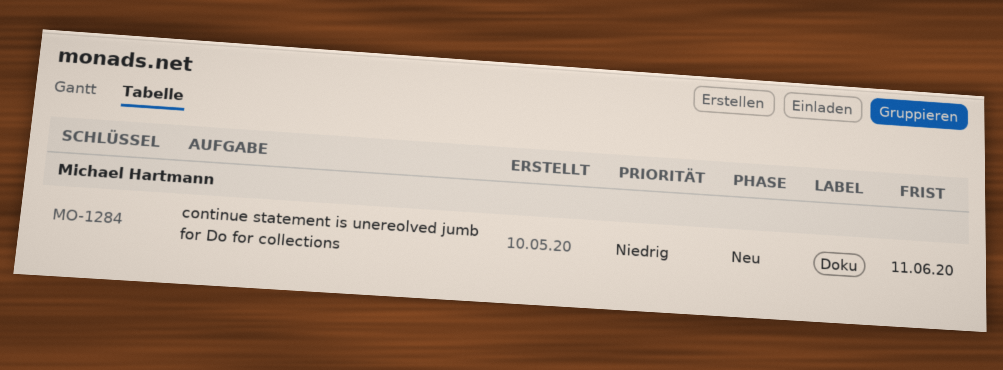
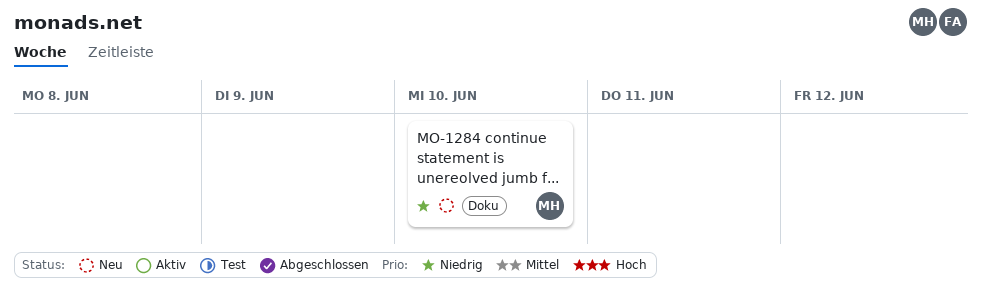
MO-1284, due: Jun 11 -> Jun 10

